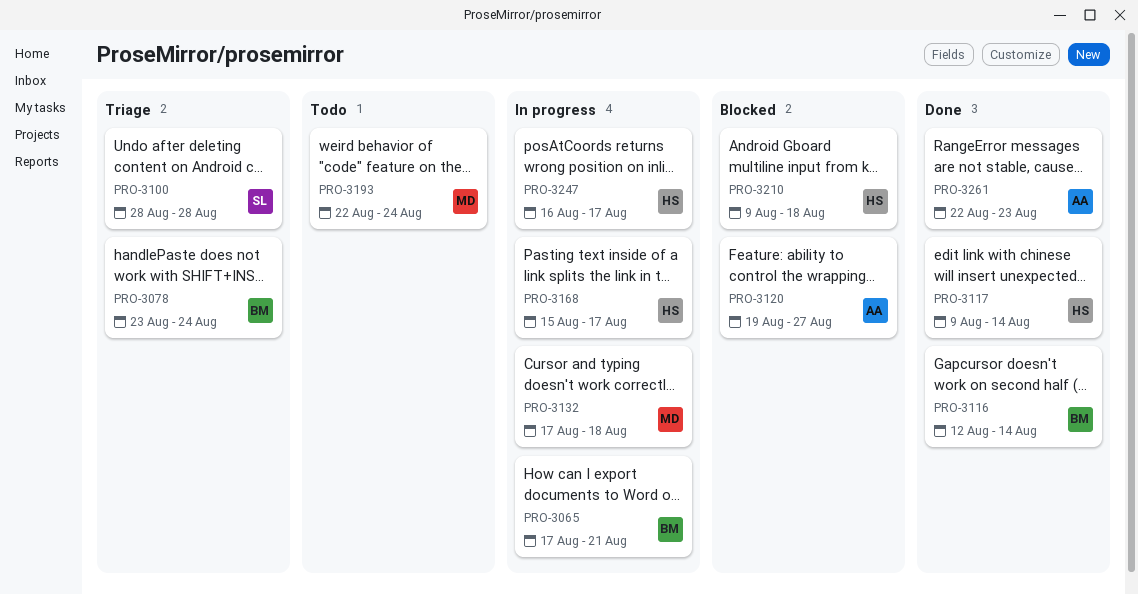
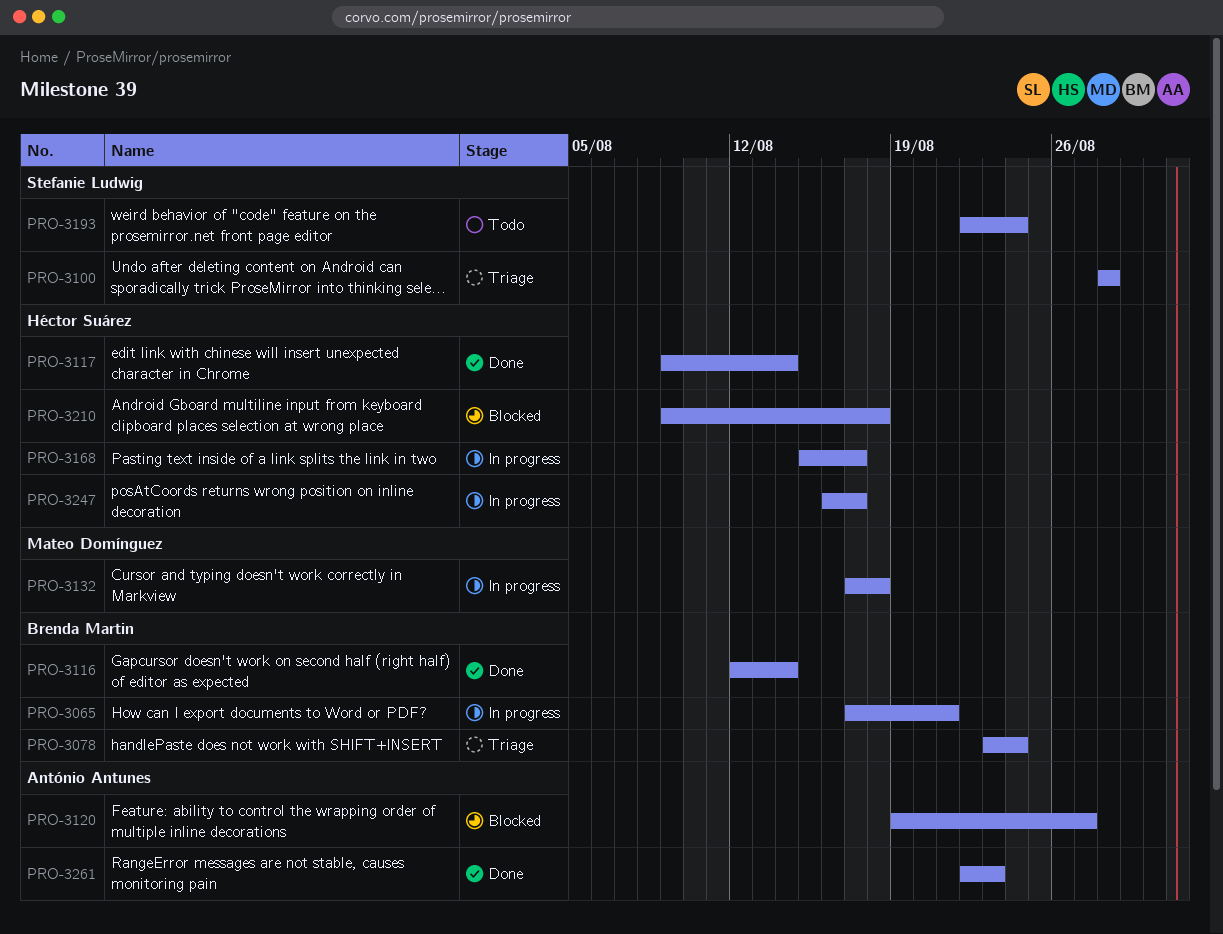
PRO-3193, owner: Mateo Domínguez -> Stefanie Ludwig

